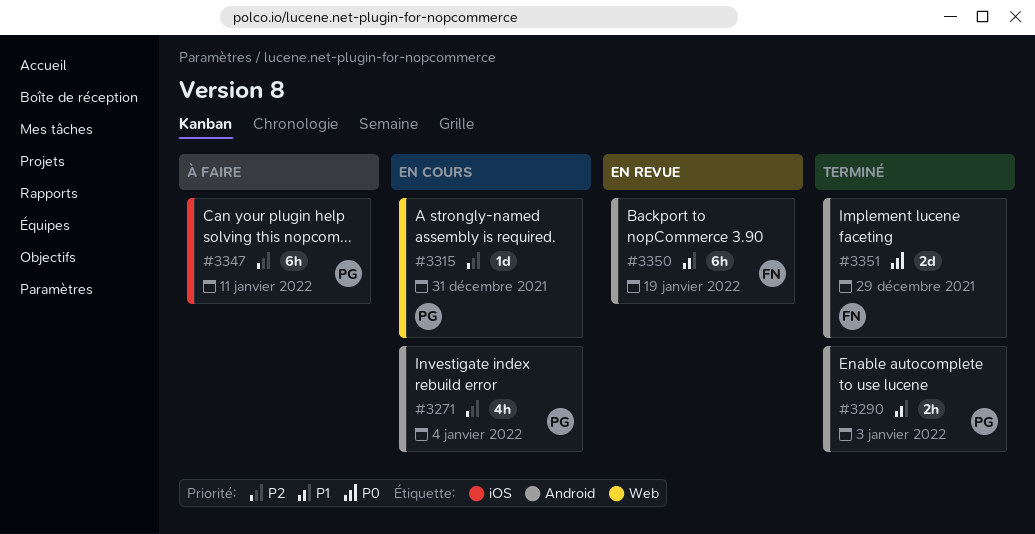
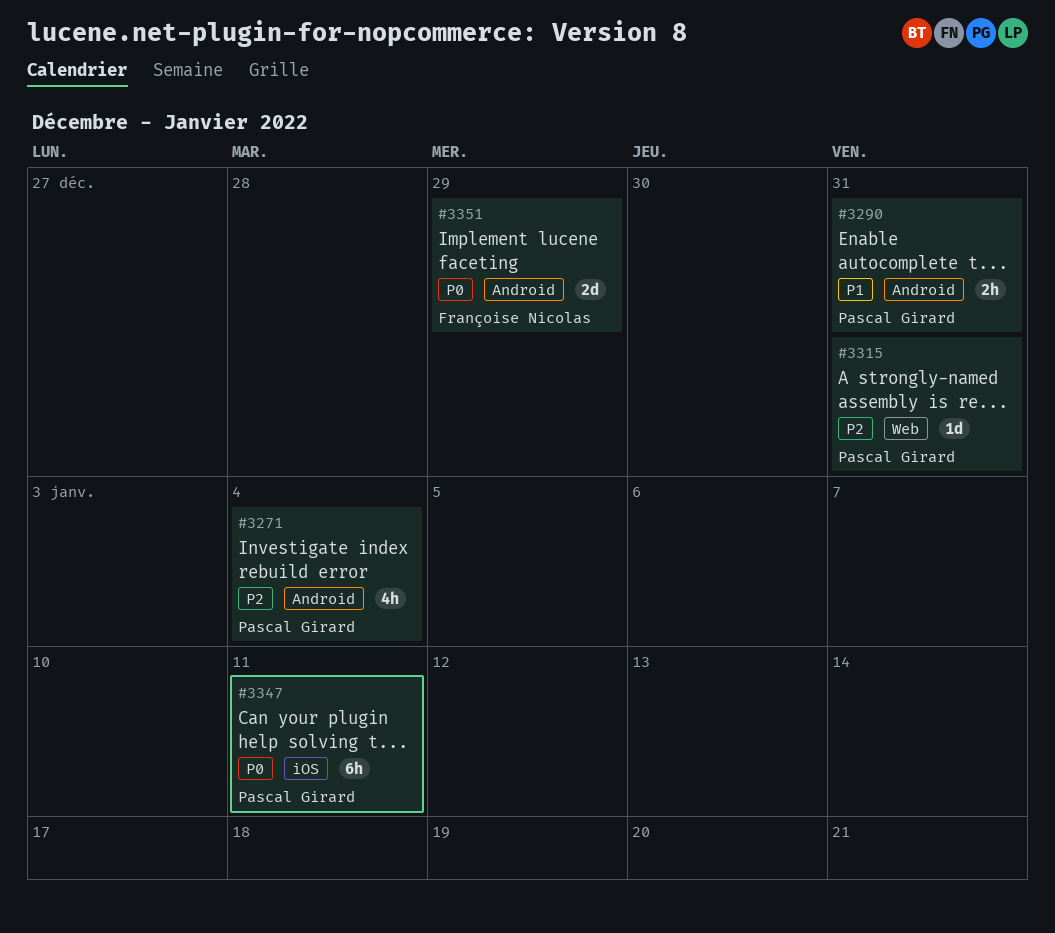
#3290, due: Jan 3 -> Dec 31
#3347, priority: P2 -> P0
#3350: present -> none

